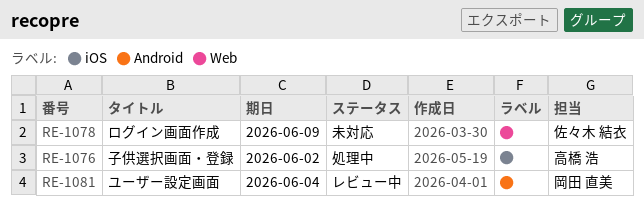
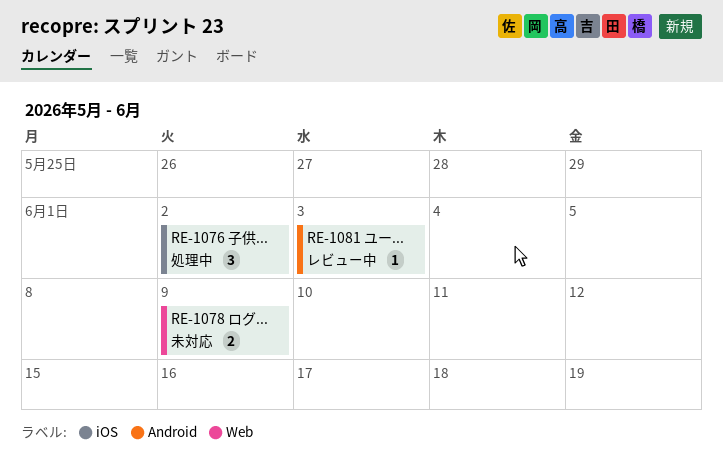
RE-1081, due: Jun 4 -> Jun 3

